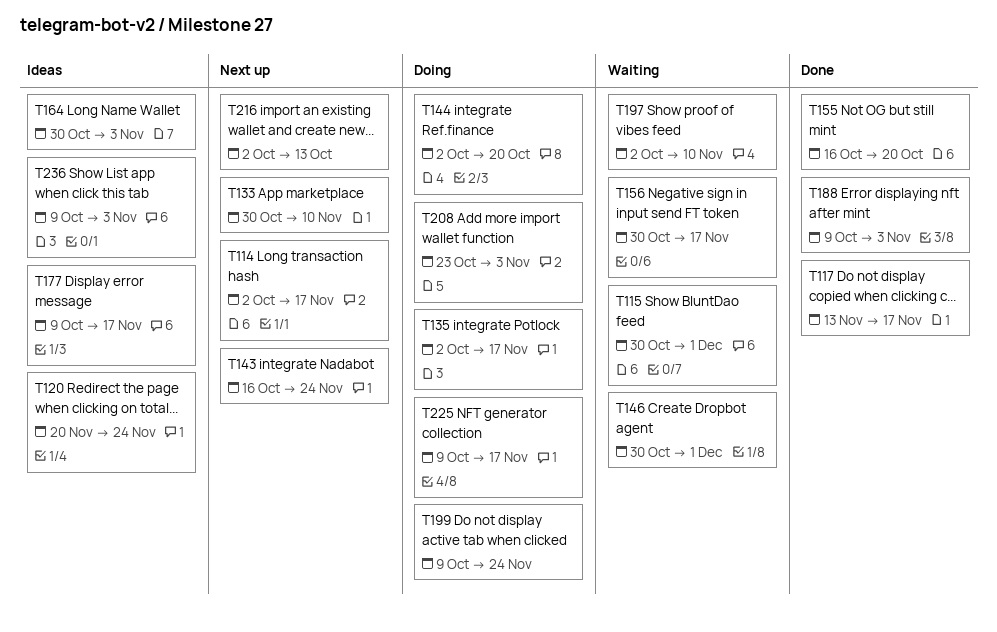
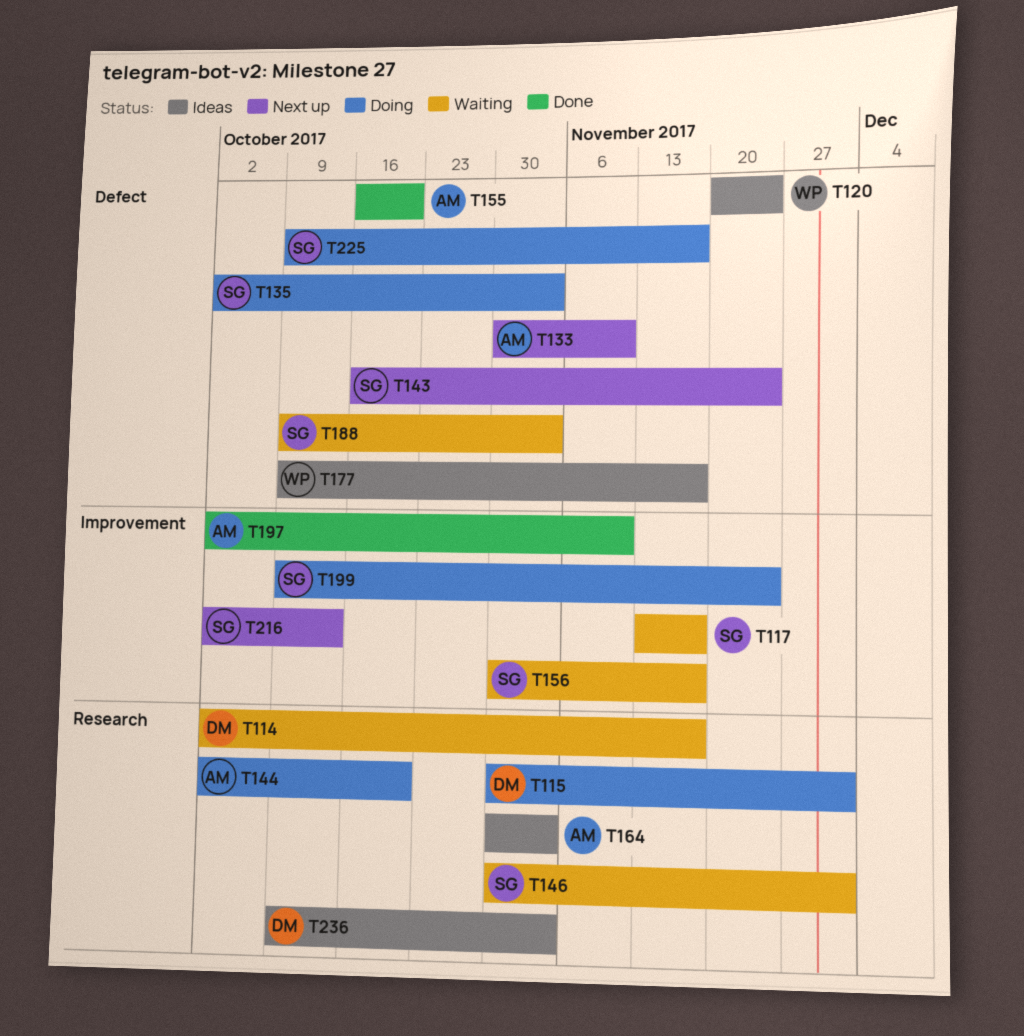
T114, status: Next up -> Waiting
T115, status: Waiting -> Doing
T117, status: Done -> Waiting
T135, due: Nov 17 -> Nov 3
T188, status: Done -> Waiting
T197, status: Waiting -> Done
T208: present -> none

